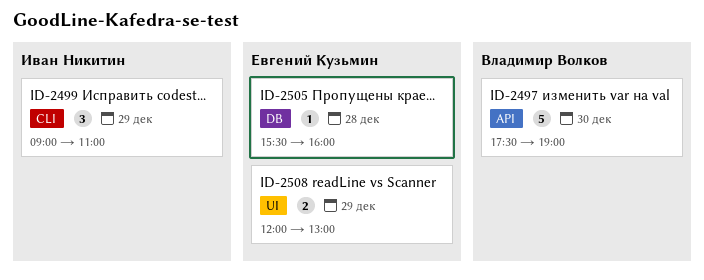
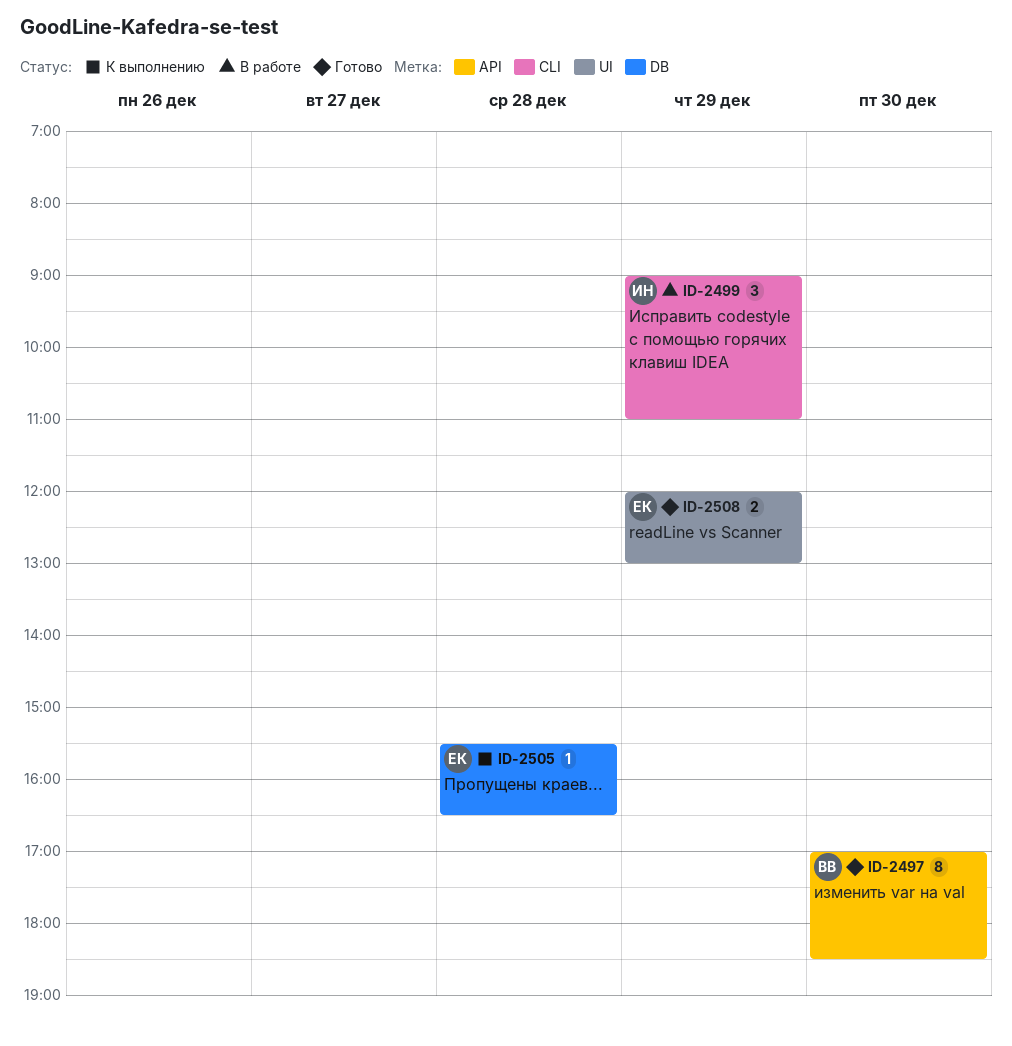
ID-2497, estimate: 5 -> 8
ID-2497, begins: 17:30 -> 17:00
ID-2497, ends: 19:00 -> 18:30
ID-2505, ends: 16:00 -> 16:30

